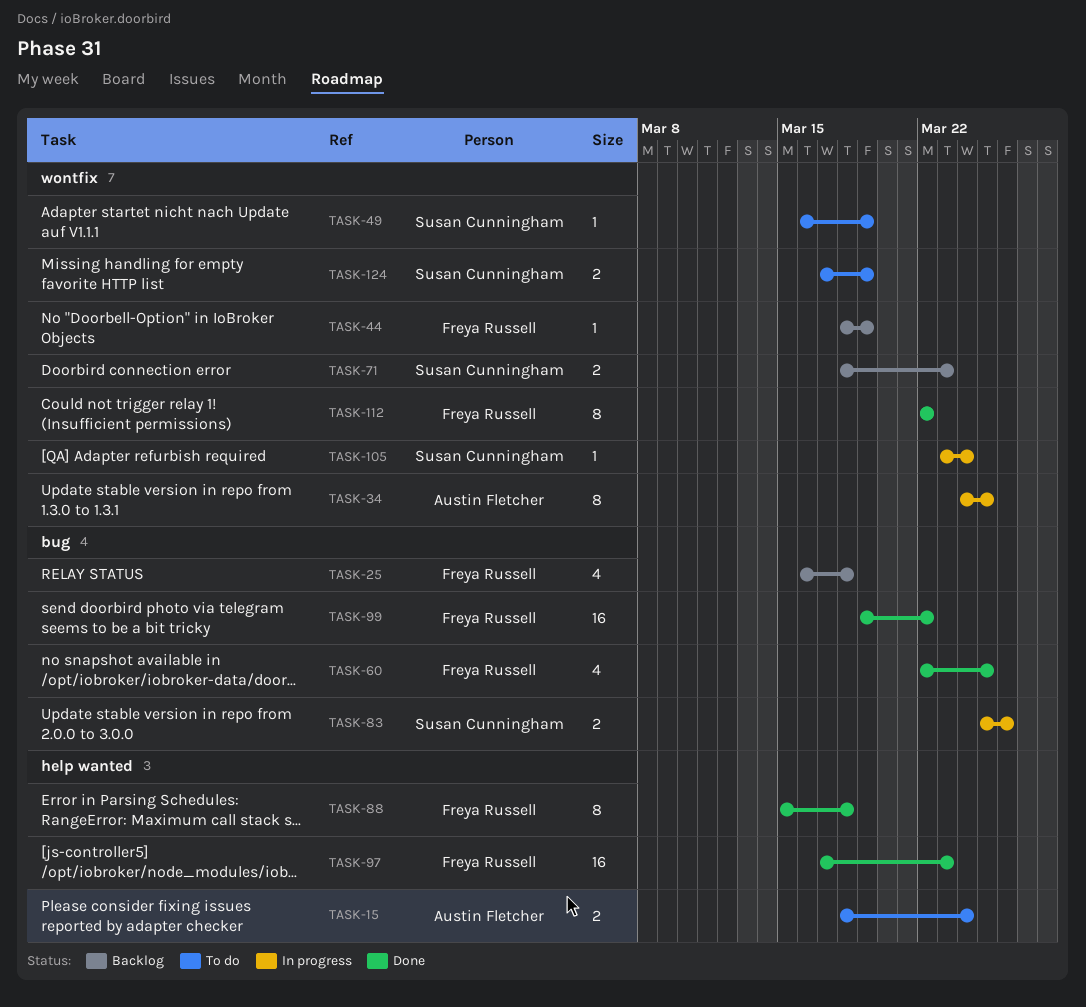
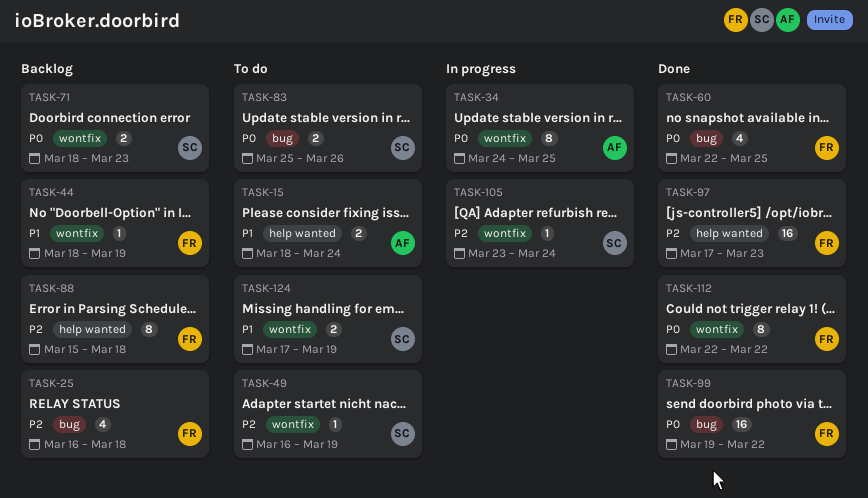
TASK-83, status: In progress -> To do
TASK-88, status: Done -> Backlog

